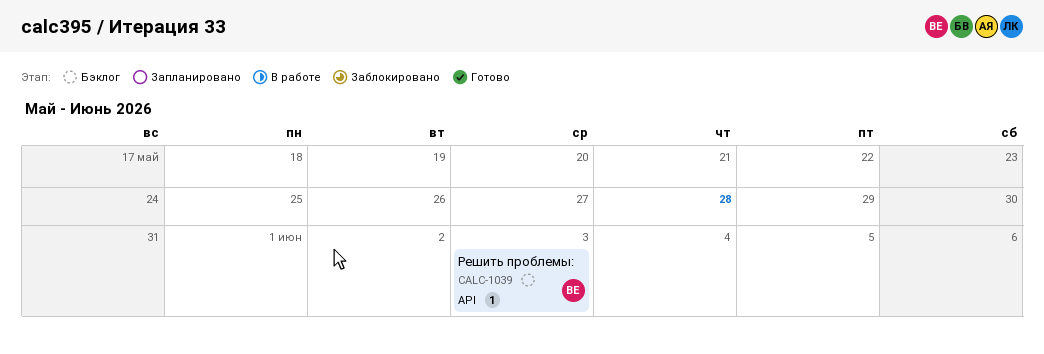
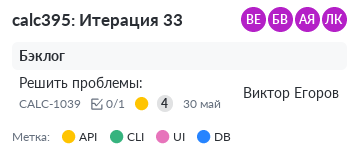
CALC-1039, estimate: 1 -> 4
CALC-1039, due: Jun 3 -> May 30

